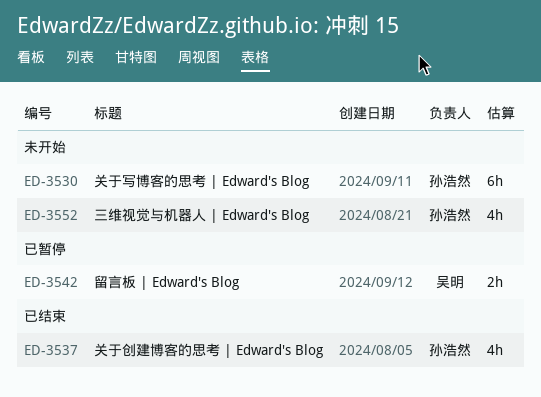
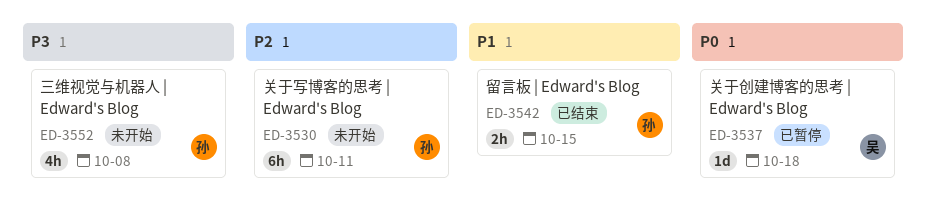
ED-3537, status: 已结束 -> 已暂停
ED-3537, owner: 孙浩然 -> 吴明
ED-3537, estimate: 4h -> 1d
ED-3542, status: 已暂停 -> 已结束
ED-3542, owner: 吴明 -> 孙浩然

